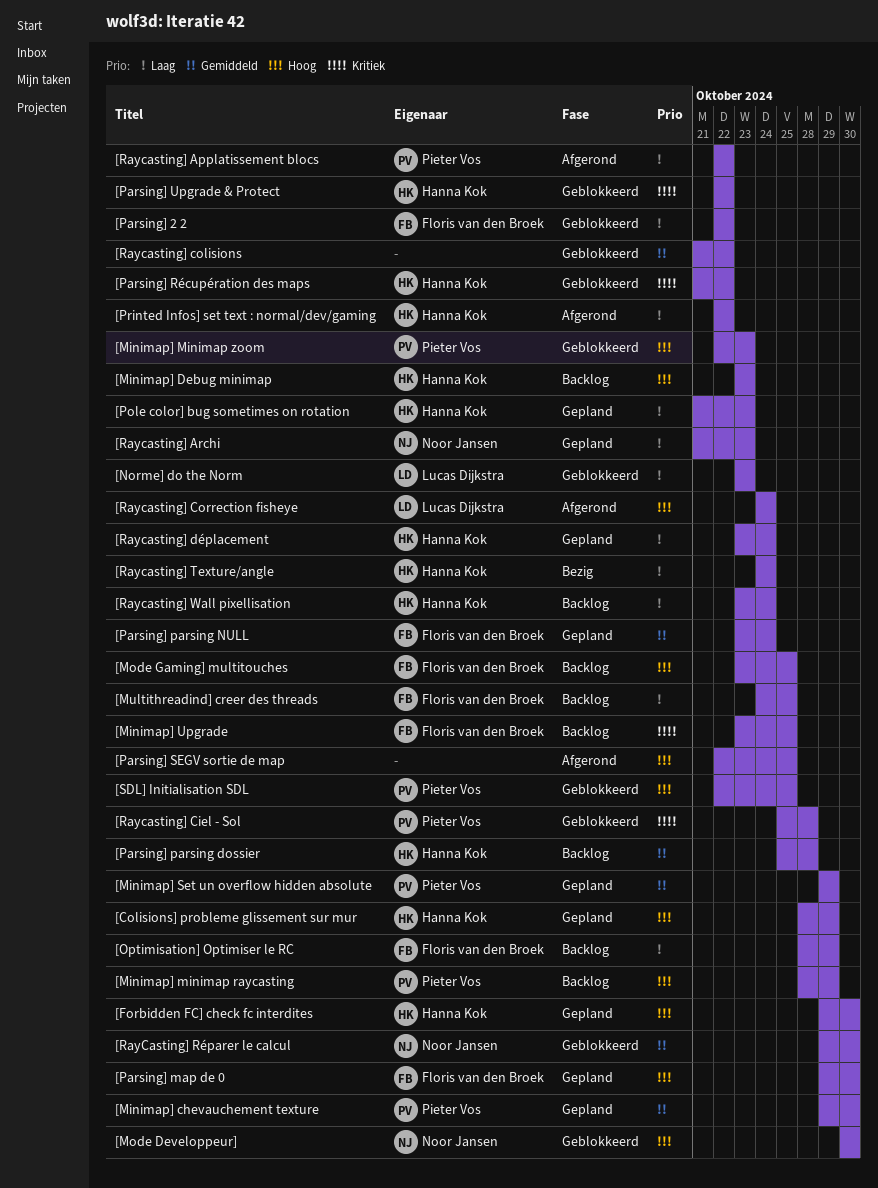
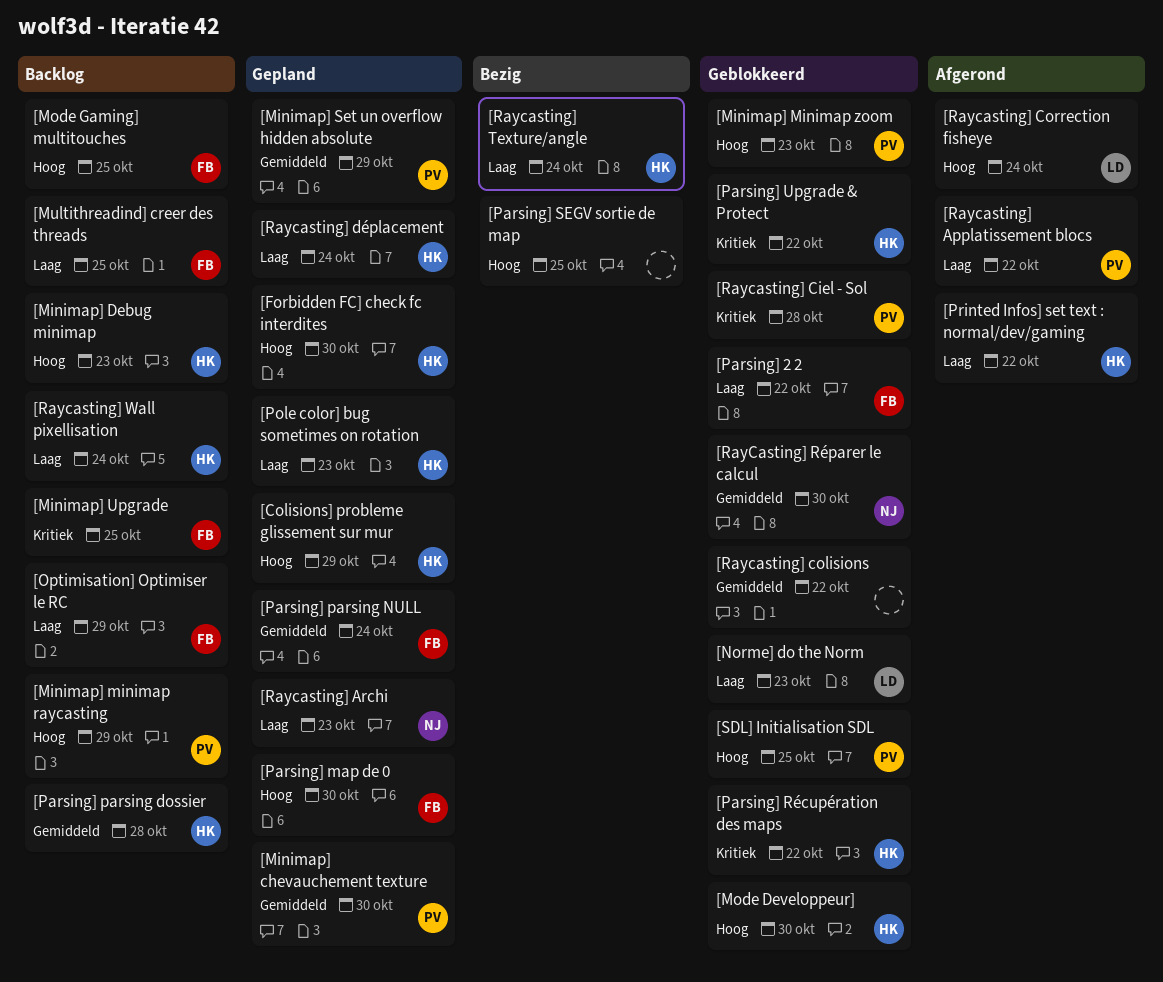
[Mode Developpeur], owner: Noor Jansen -> Hanna Kok
[Parsing] SEGV sortie de map, status: Afgerond -> Bezig

